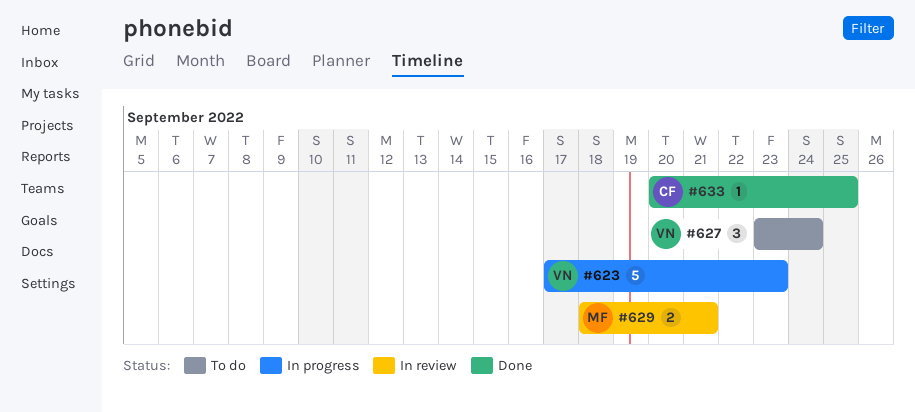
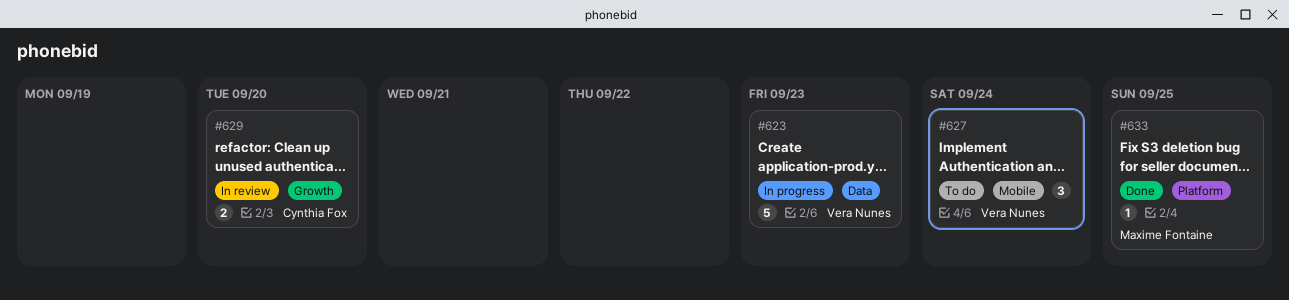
#629, owner: Maxime Fontaine -> Cynthia Fox
#629, due: Sep 21 -> Sep 20
#633, owner: Cynthia Fox -> Maxime Fontaine

